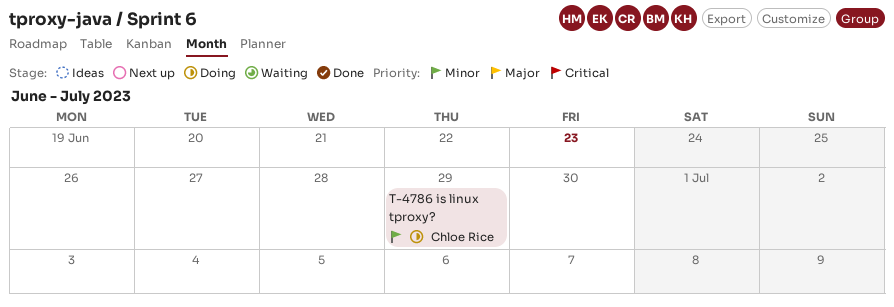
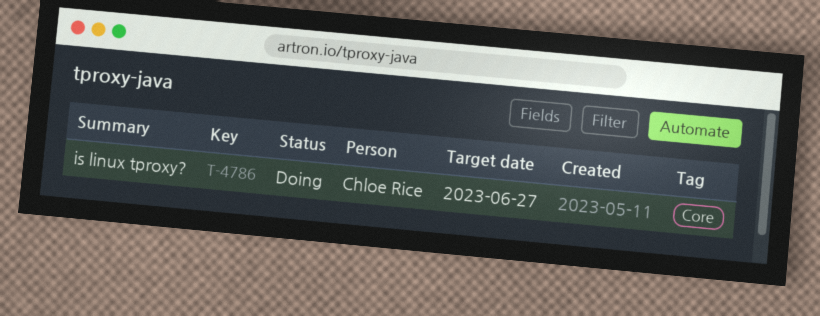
T-4786, due: Jun 29 -> Jun 27

